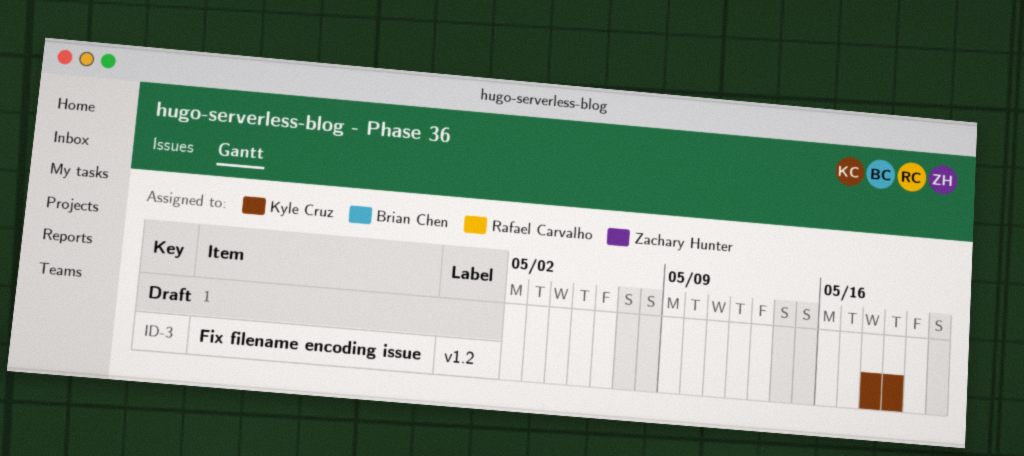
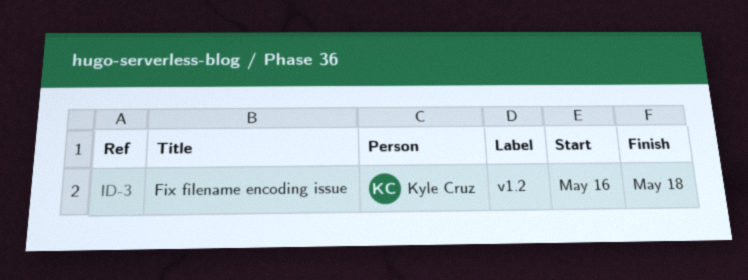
ID-3, start: May 18 -> May 16
ID-3, due: May 19 -> May 18

